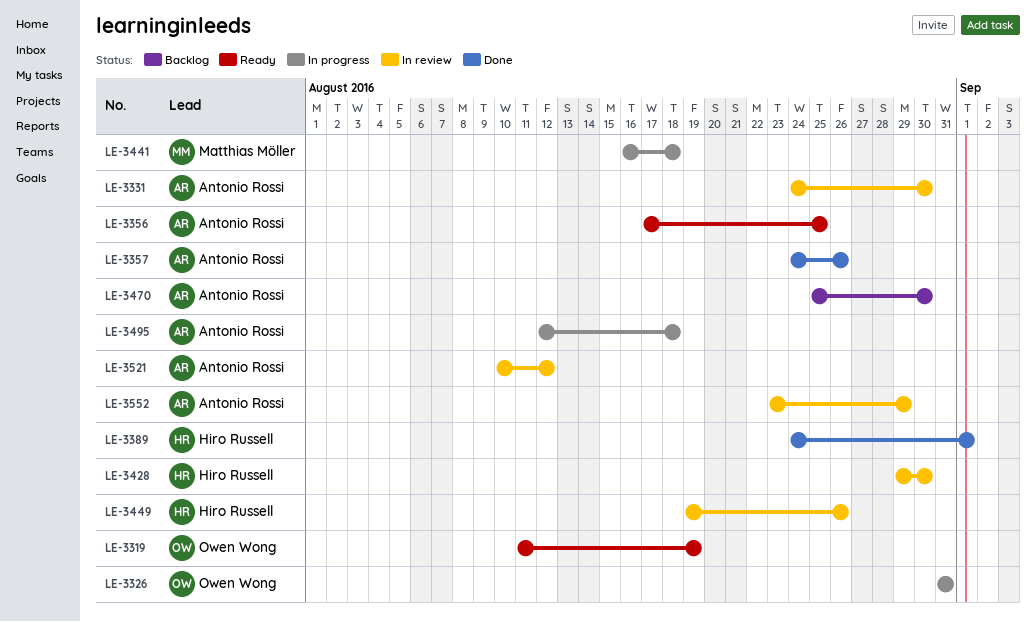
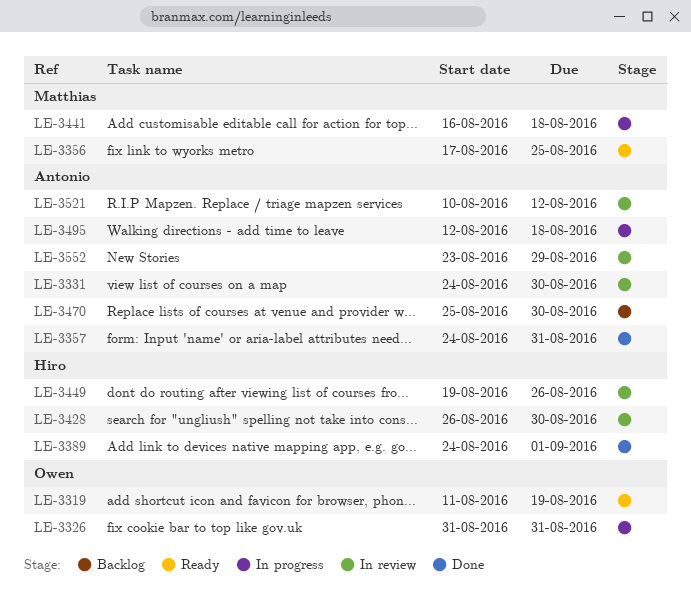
LE-3356, owner: Antonio Rossi -> Matthias Möller
LE-3357, due: Aug 26 -> Aug 31
LE-3428, start: Aug 29 -> Aug 26

